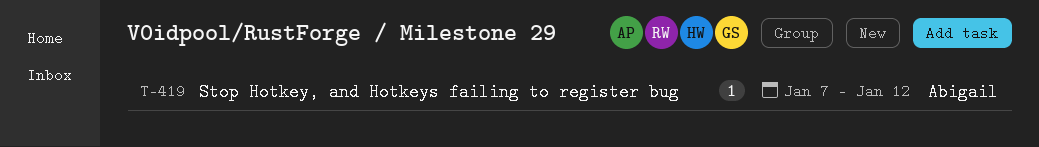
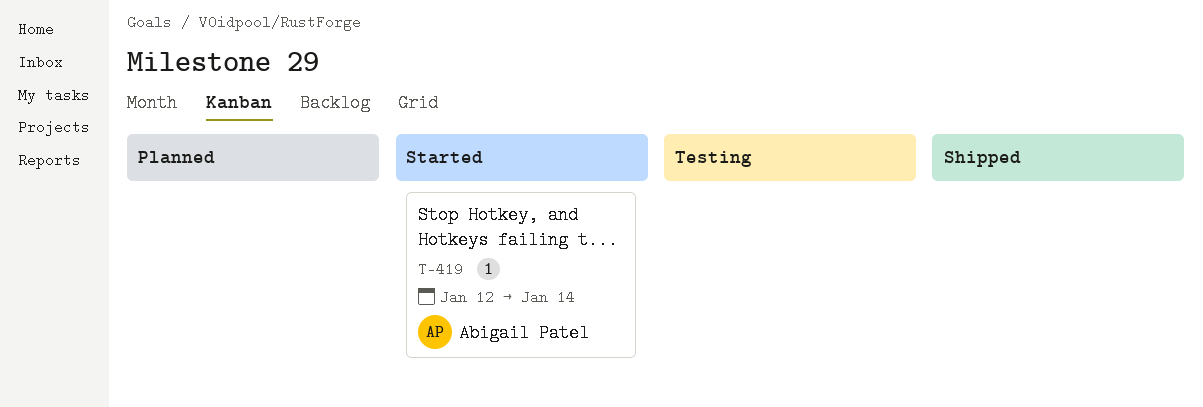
T-419, start: Jan 7 -> Jan 12
T-419, due: Jan 12 -> Jan 14

